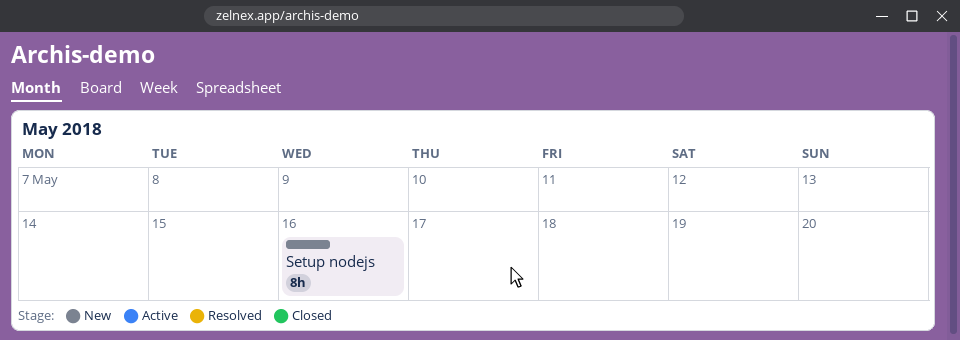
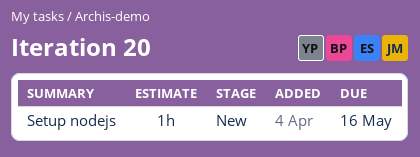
Setup nodejs, estimate: 8h -> 1h

